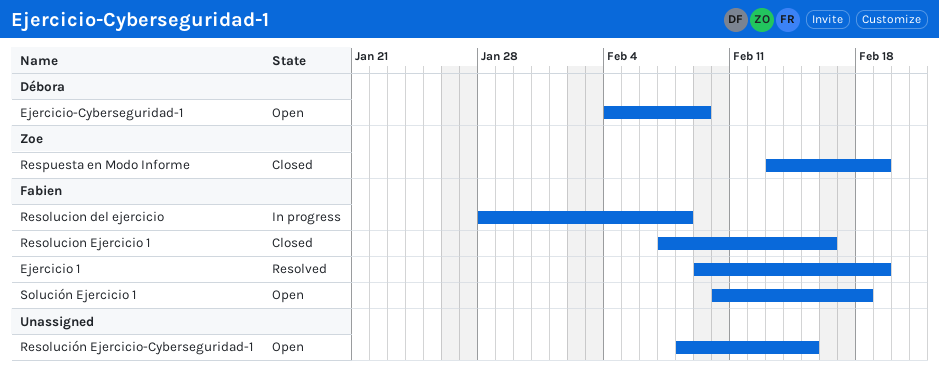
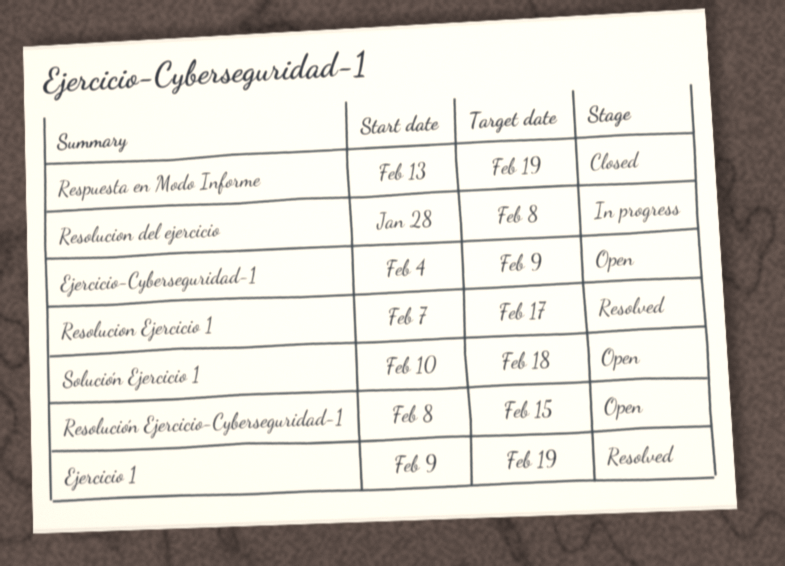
Resolucion Ejercicio 1, status: Closed -> Resolved
Resolucion Ejercicio 1, due: Feb 16 -> Feb 17

